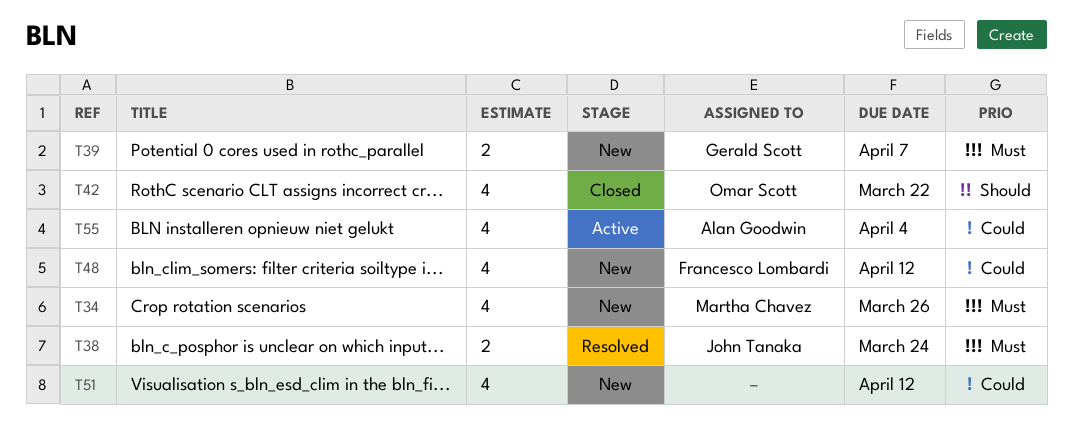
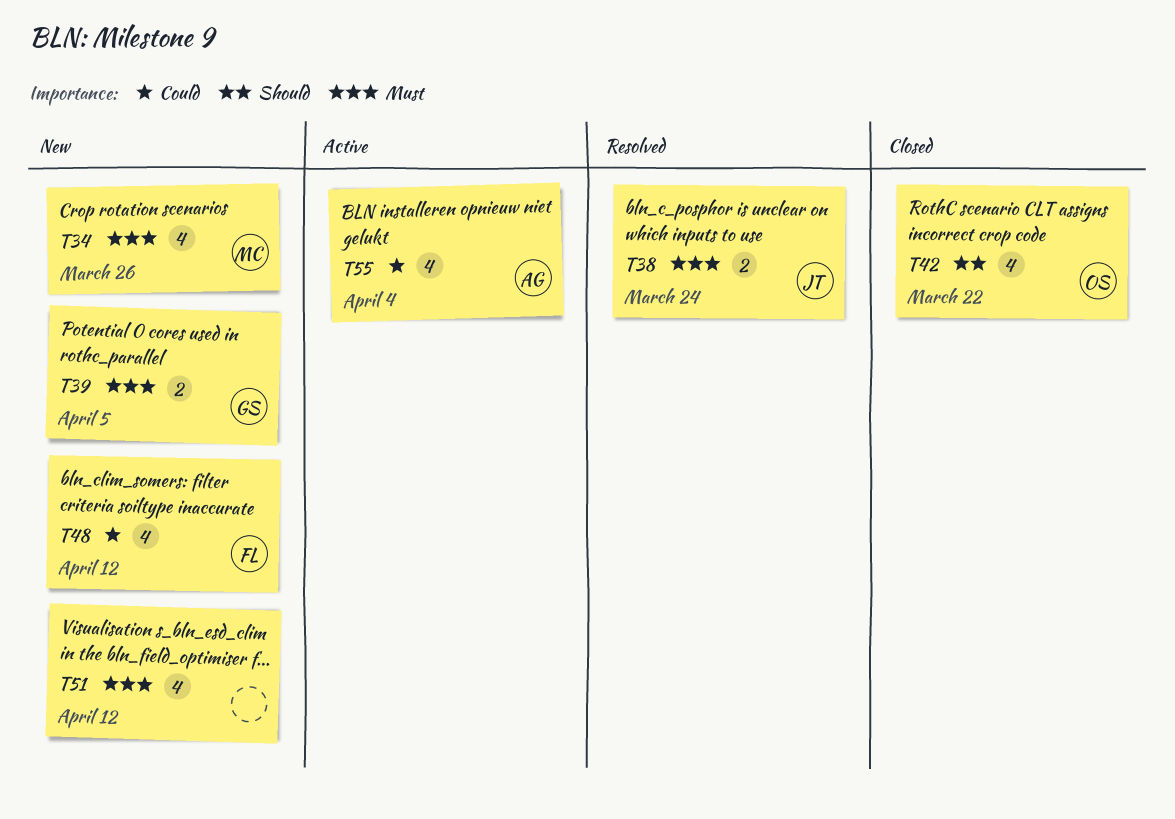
T39, due: Apr 7 -> Apr 5
T51, priority: Could -> Must

